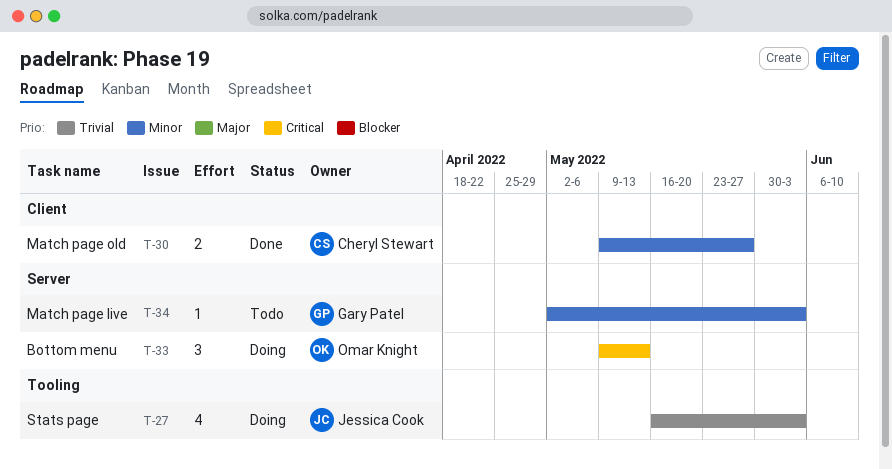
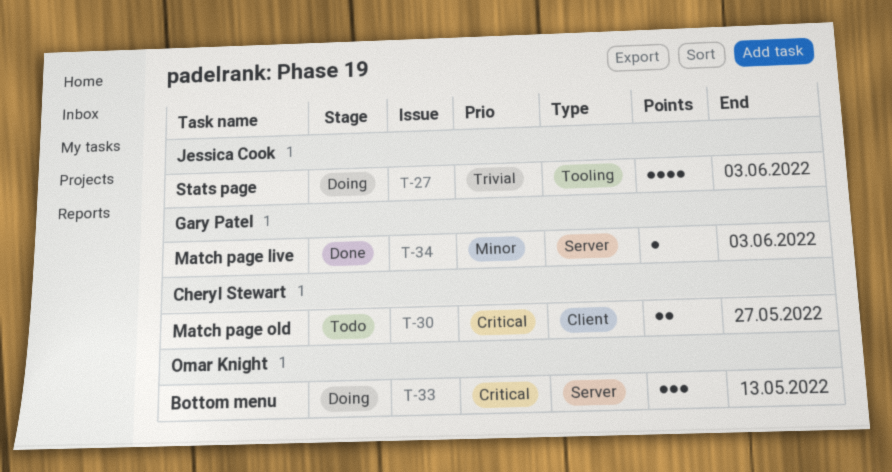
T-30, status: Done -> Todo
T-30, priority: Minor -> Critical
T-34, status: Todo -> Done

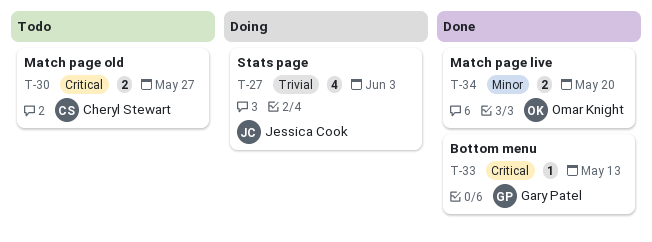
T-33, status: Doing -> Done
T-33, owner: Omar Knight -> Gary Patel
T-33, estimate: 3 -> 1
T-34, owner: Gary Patel -> Omar Knight
T-34, estimate: 1 -> 2
T-34, due: Jun 3 -> May 20

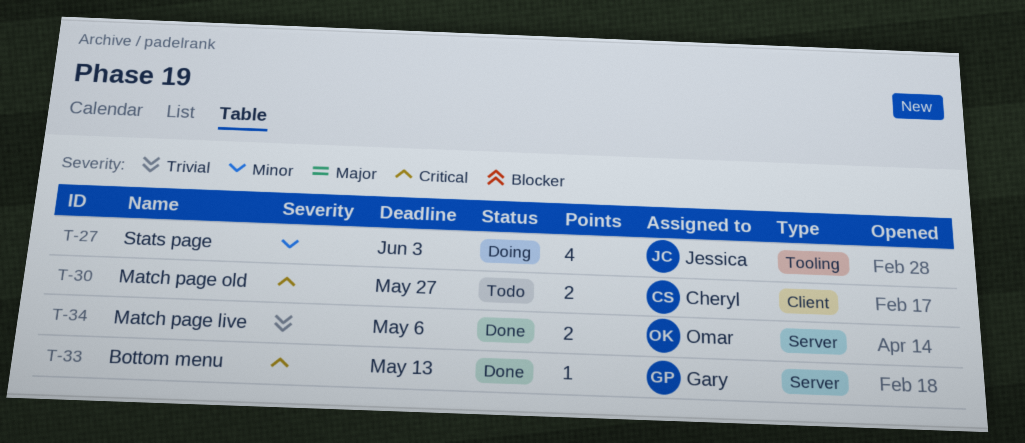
T-27, priority: Trivial -> Minor
T-34, priority: Minor -> Trivial
T-34, due: May 20 -> May 6

